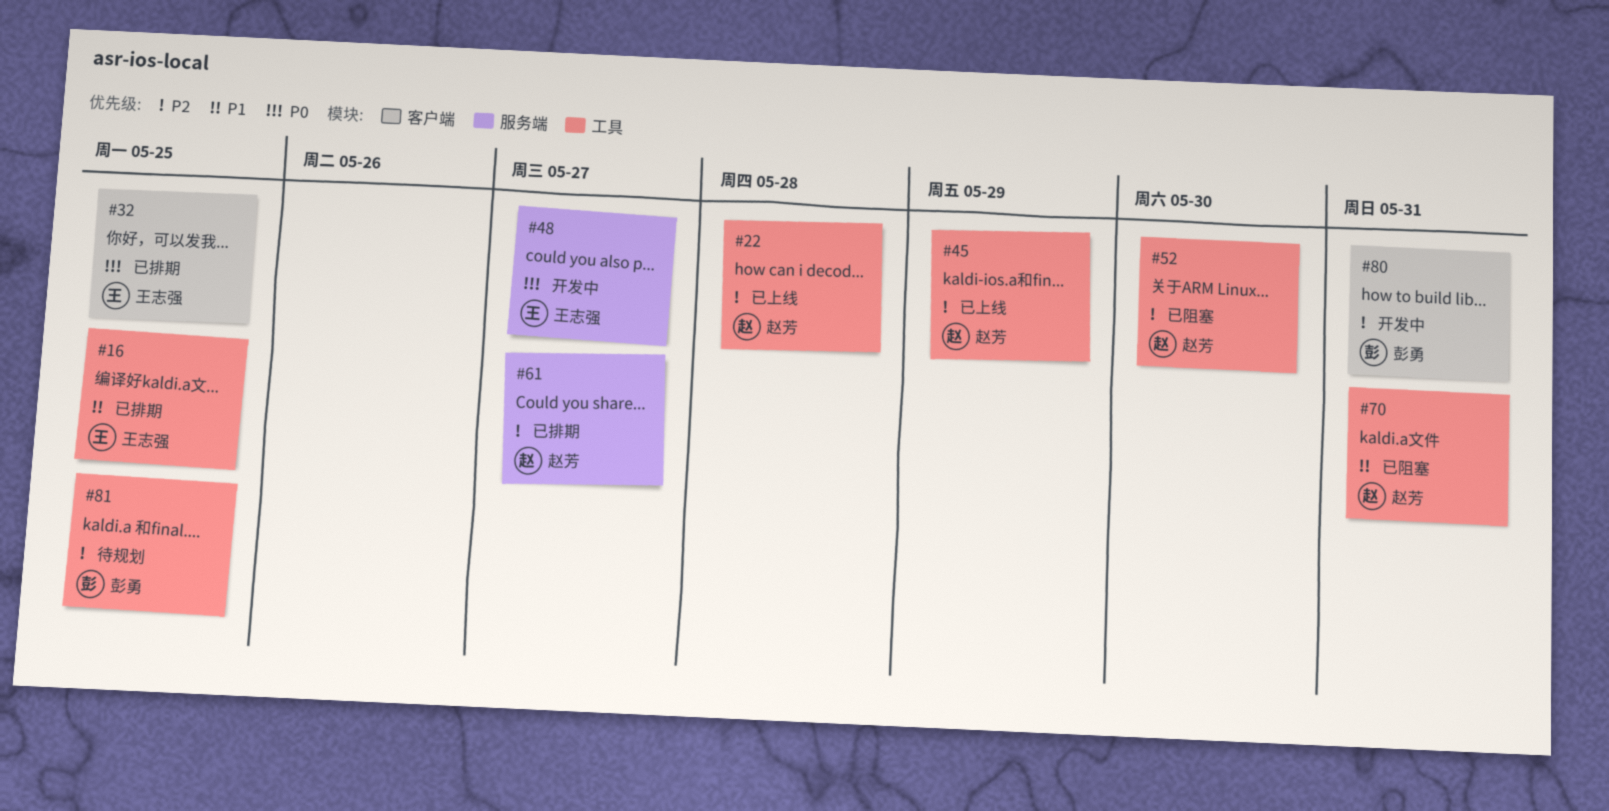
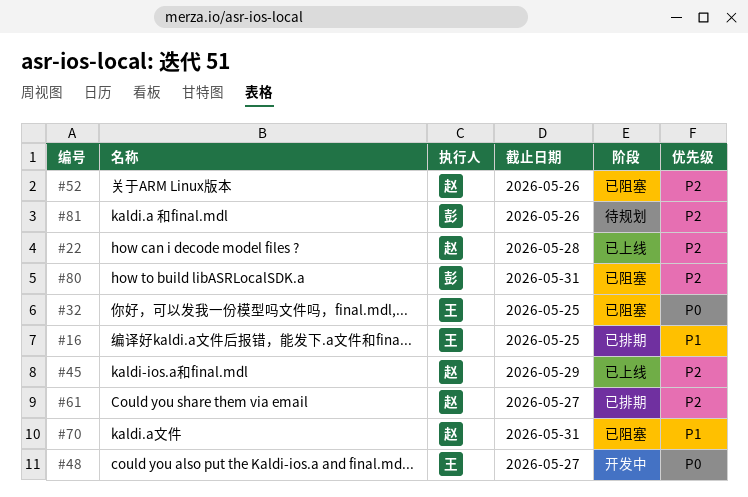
#32, status: 已排期 -> 已阻塞
#52, due: May 30 -> May 26
#80, status: 开发中 -> 已阻塞
#81, due: May 25 -> May 26

